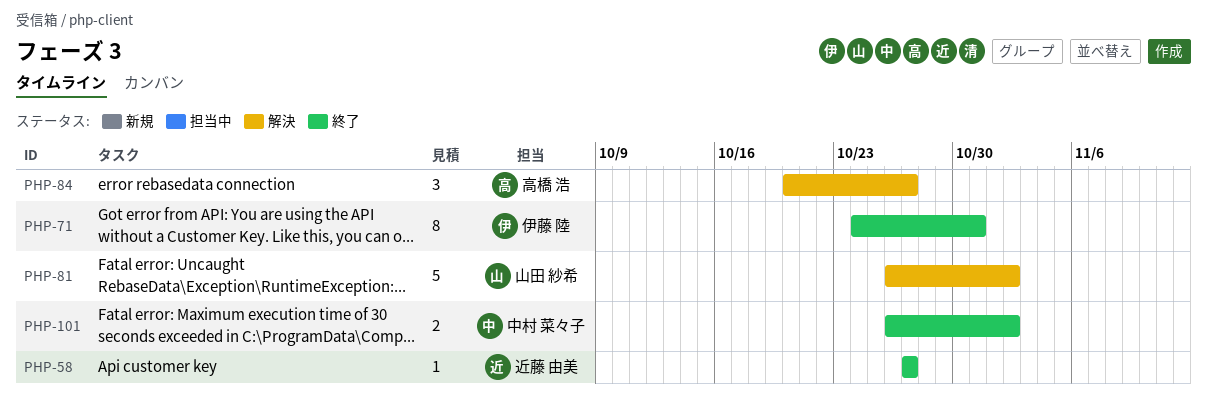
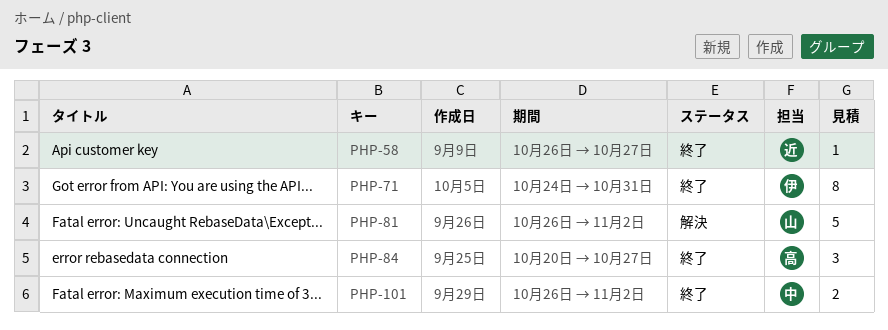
PHP-58, start: Oct 27 -> Oct 26
PHP-84, status: 解決 -> 終了

